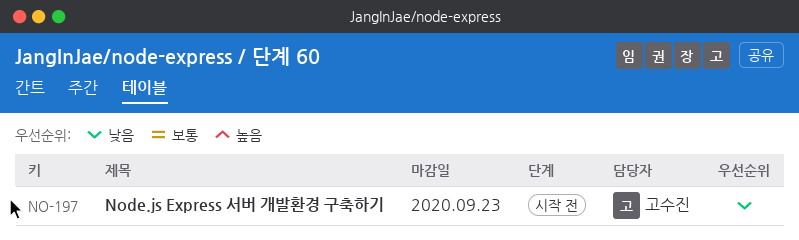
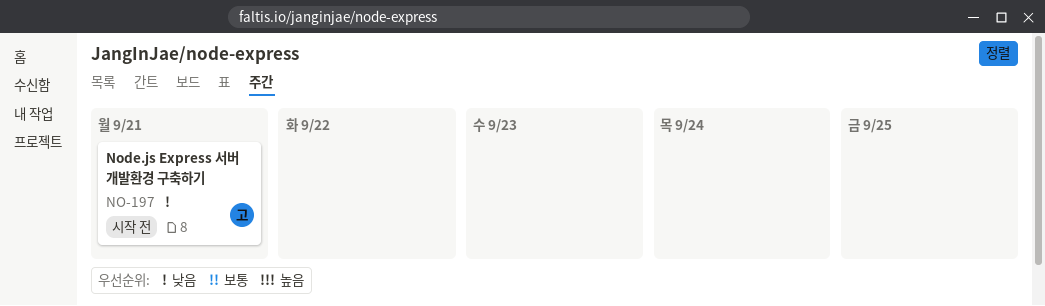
NO-197, due: Sep 23 -> Sep 21

